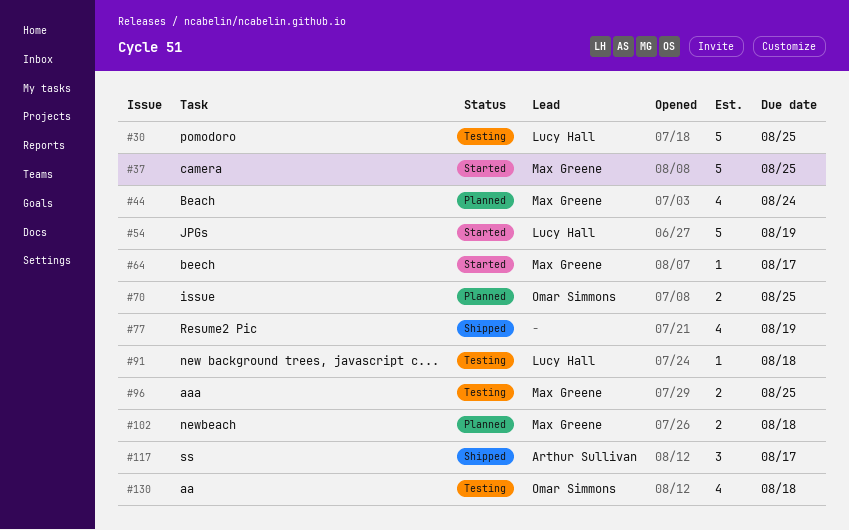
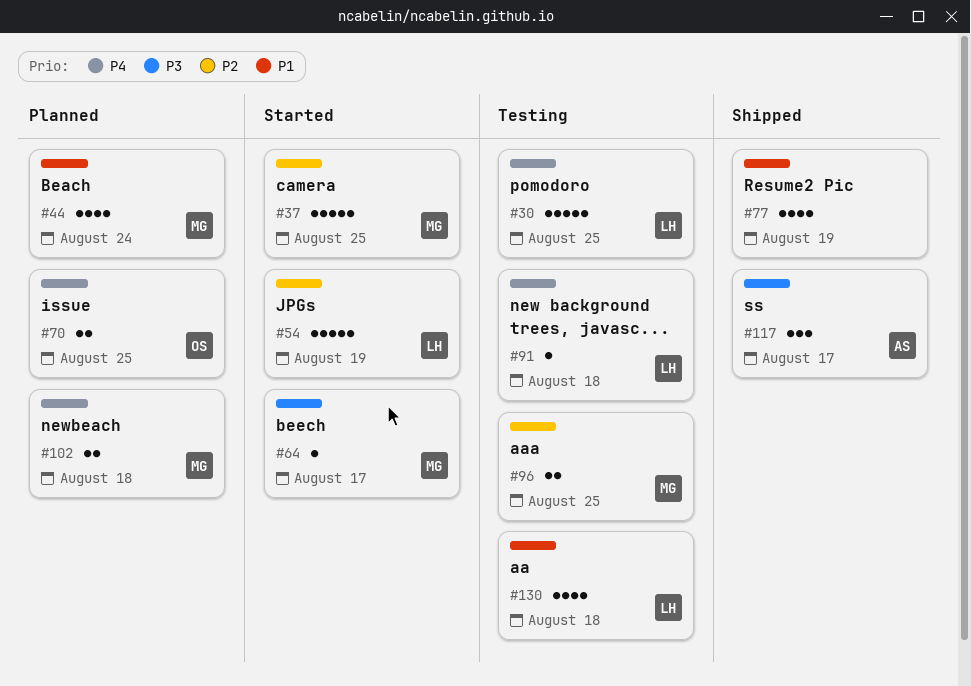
#130, owner: Omar Simmons -> Lucy Hall

